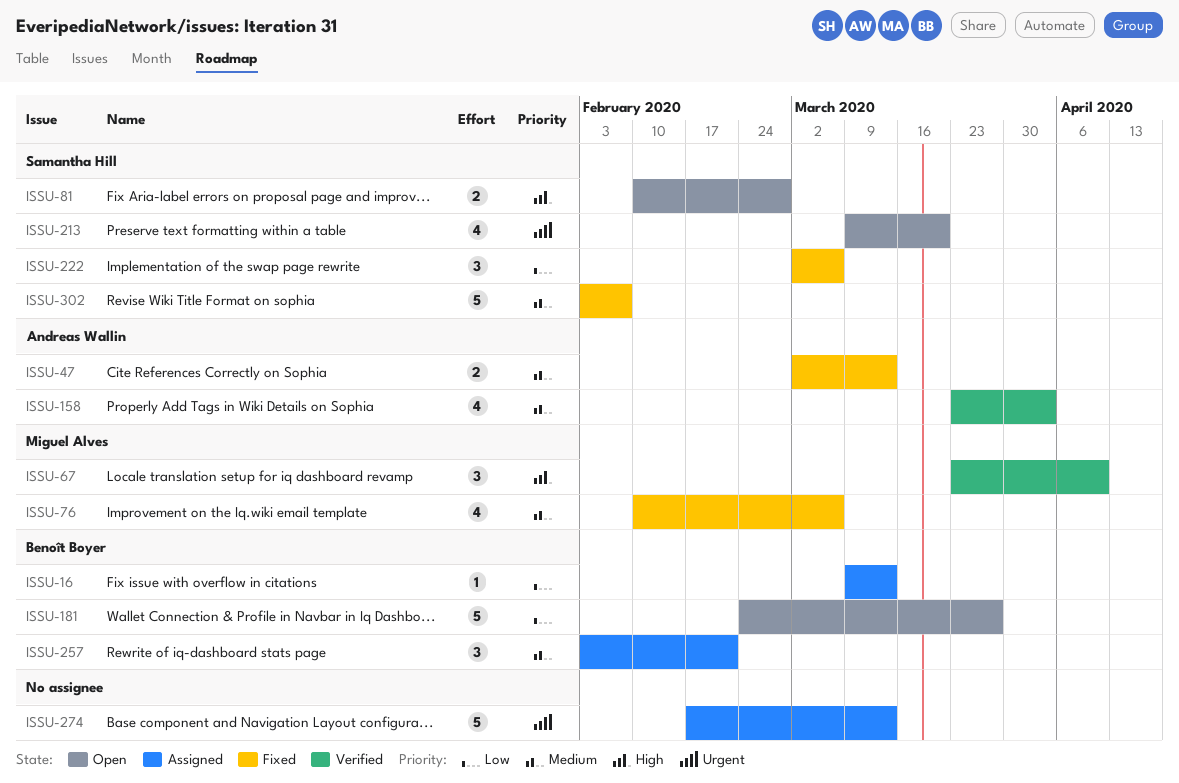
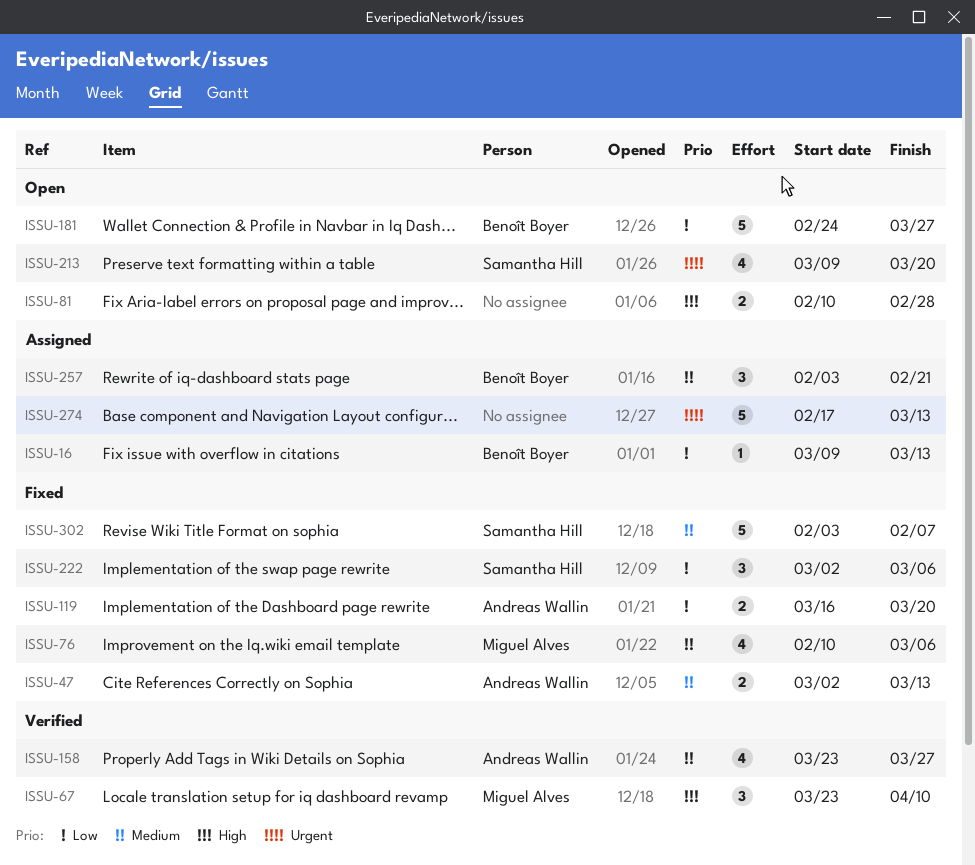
ISSU-81, owner: Samantha Hill -> none
ISSU-119: none -> present
ISSU-158, due: Apr 3 -> Mar 27

